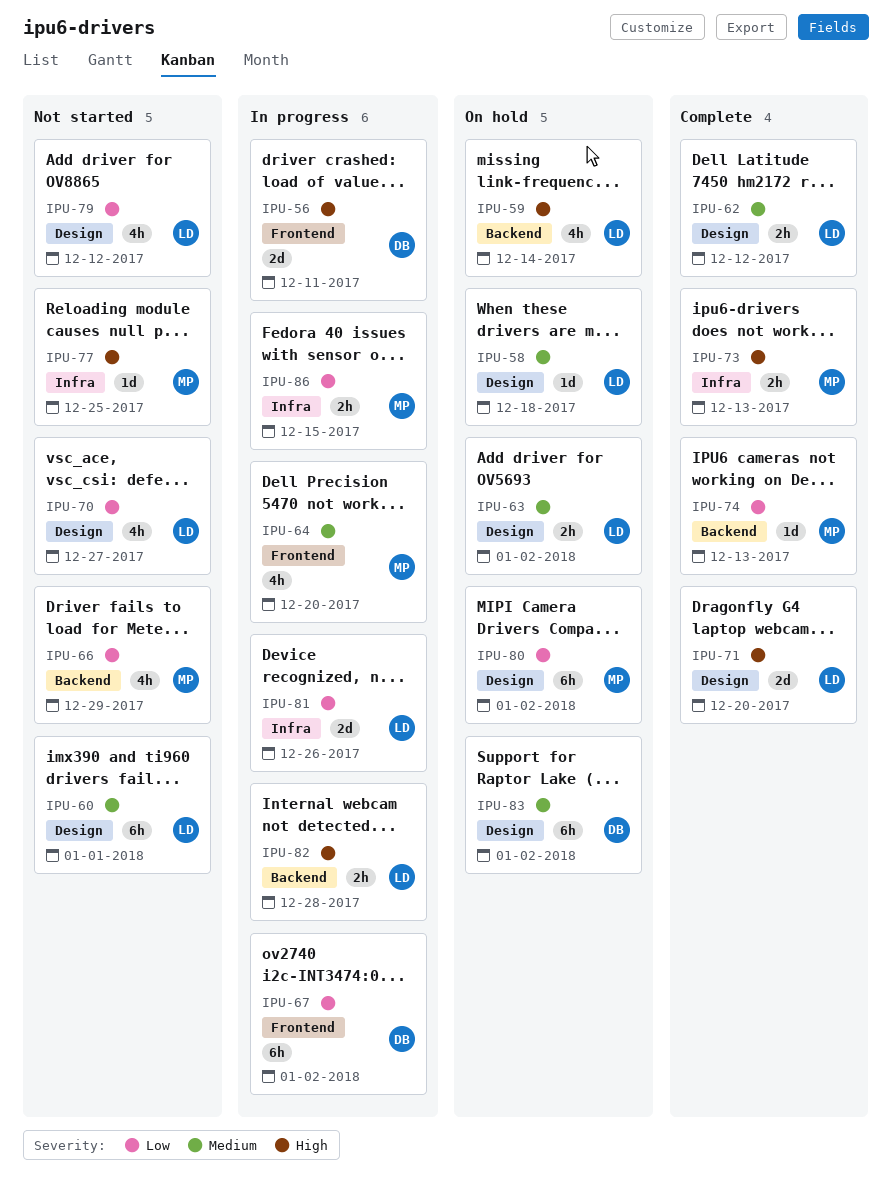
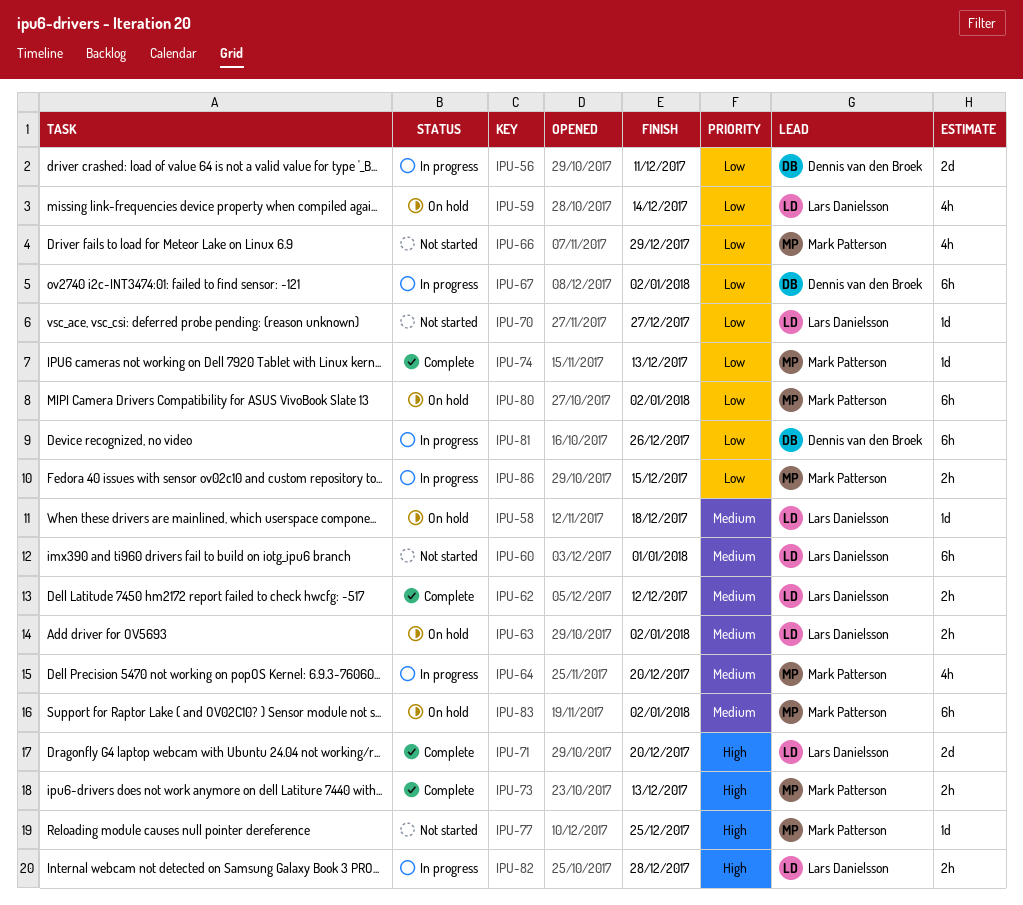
IPU-56, priority: High -> Low
IPU-59, priority: High -> Low
IPU-70, estimate: 4h -> 1d
IPU-79: present -> none
IPU-81, owner: Lars Danielsson -> Dennis van den Broek
IPU-81, estimate: 2d -> 6h
IPU-83, owner: Dennis van den Broek -> Mark Patterson

